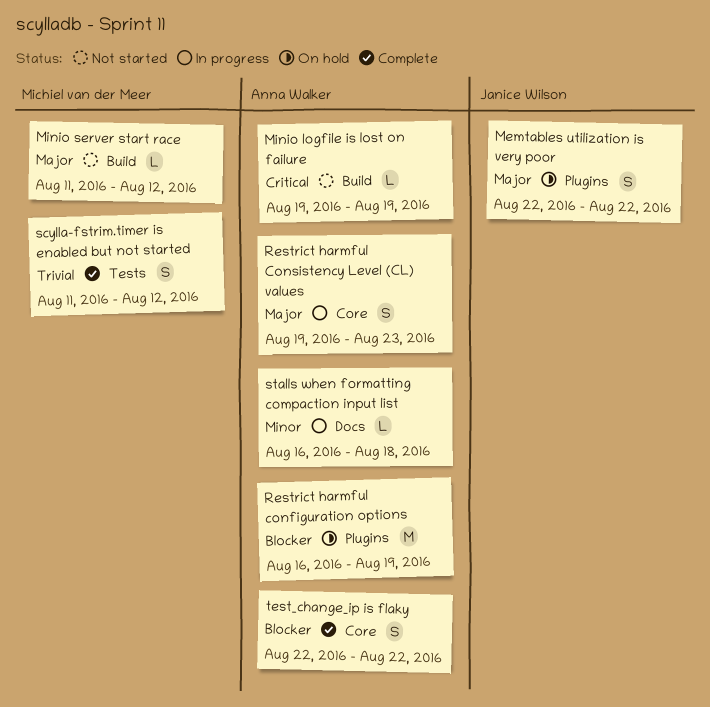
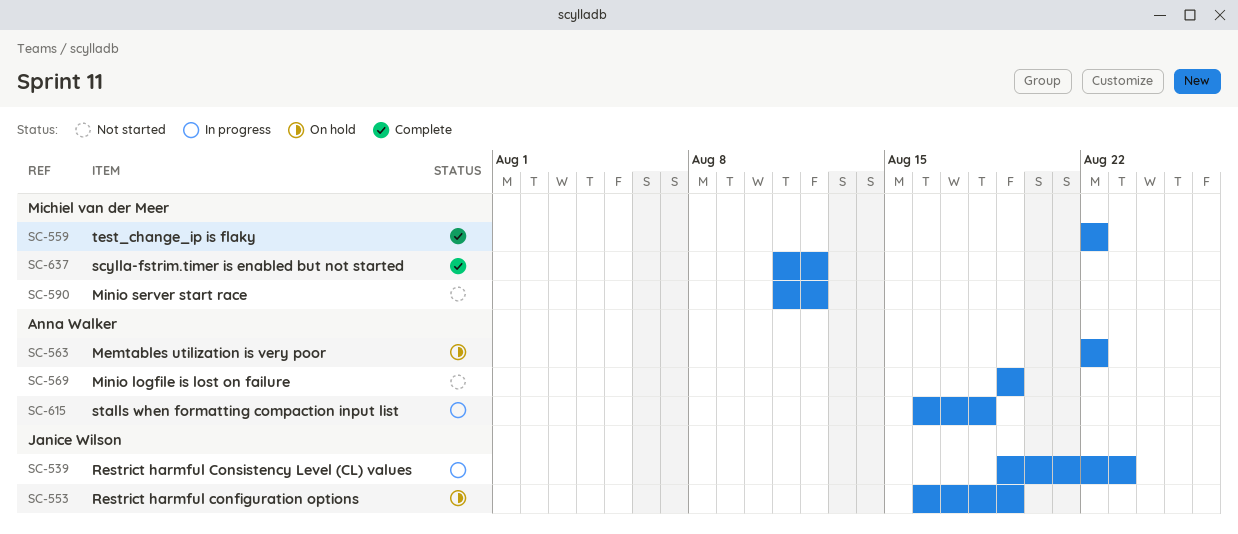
Memtables utilization is very poor, owner: Janice Wilson -> Anna Walker
Restrict harmful configuration options, owner: Anna Walker -> Janice Wilson
Restrict harmful Consistency Level (CL) values, owner: Anna Walker -> Janice Wilson
test_change_ip is flaky, owner: Anna Walker -> Michiel van der Meer

